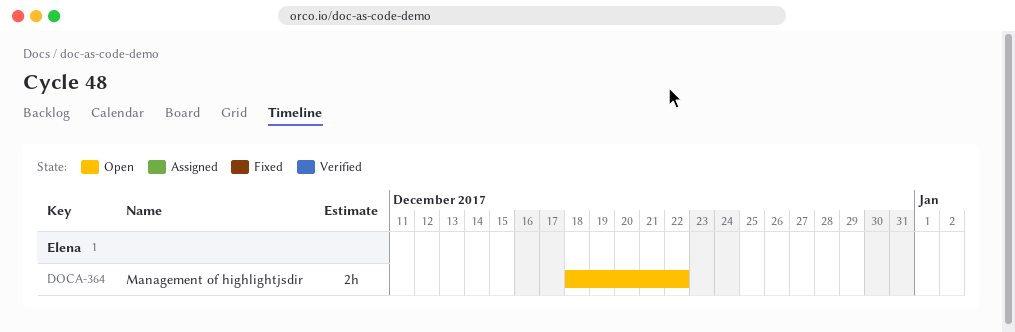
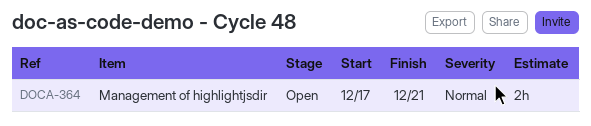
DOCA-364, start: Dec 18 -> Dec 17
DOCA-364, due: Dec 22 -> Dec 21

